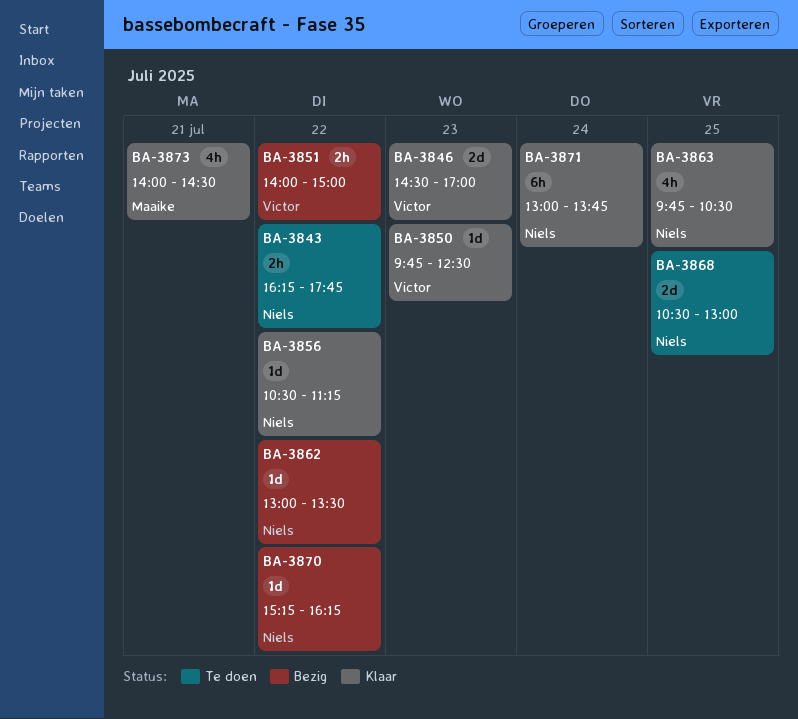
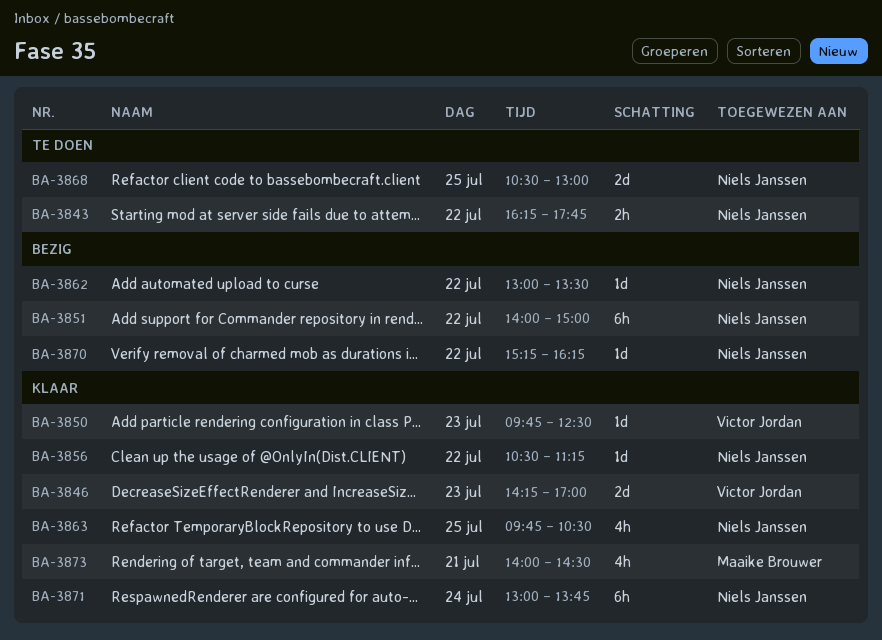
BA-3846, begins: 14:30 -> 14:15
BA-3851, owner: Victor Jordan -> Niels Janssen
BA-3851, estimate: 2h -> 6h

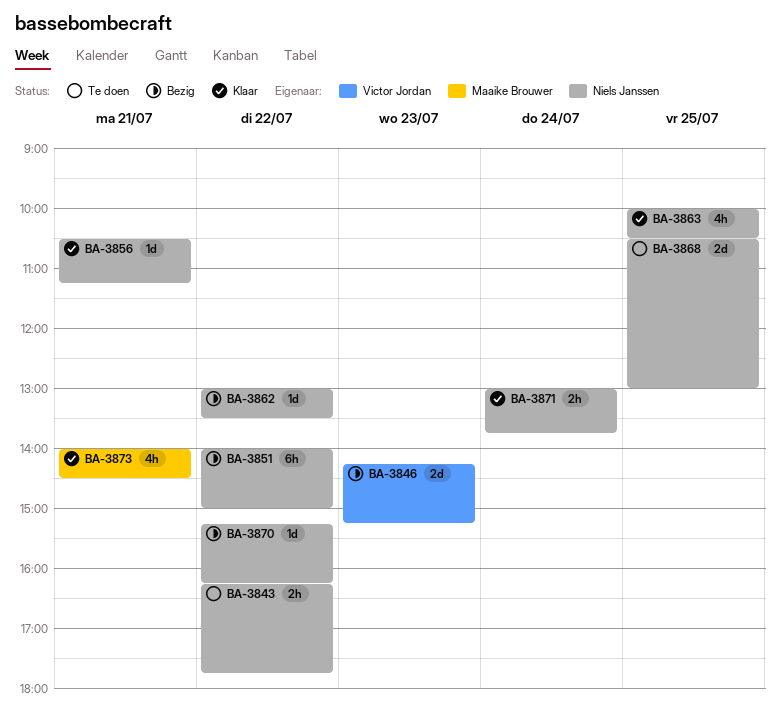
BA-3846, status: Klaar -> Bezig
BA-3846, ends: 17:00 -> 15:15
BA-3850: present -> none
BA-3856, day: Jul 22 -> Jul 21
BA-3863, begins: 09:45 -> 10:00
BA-3871, estimate: 6h -> 2h

